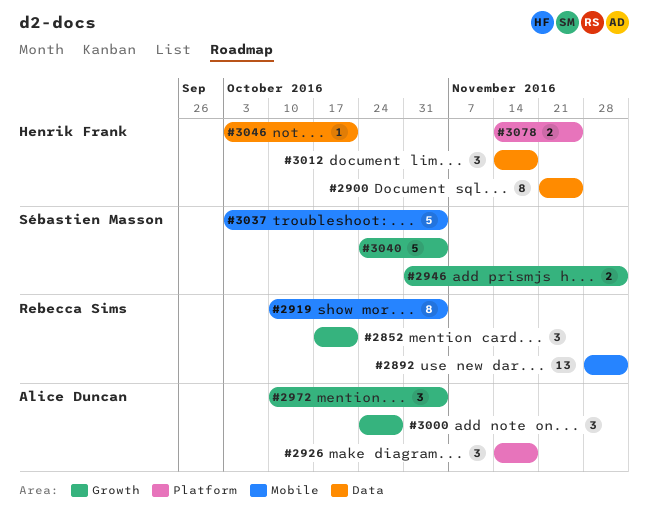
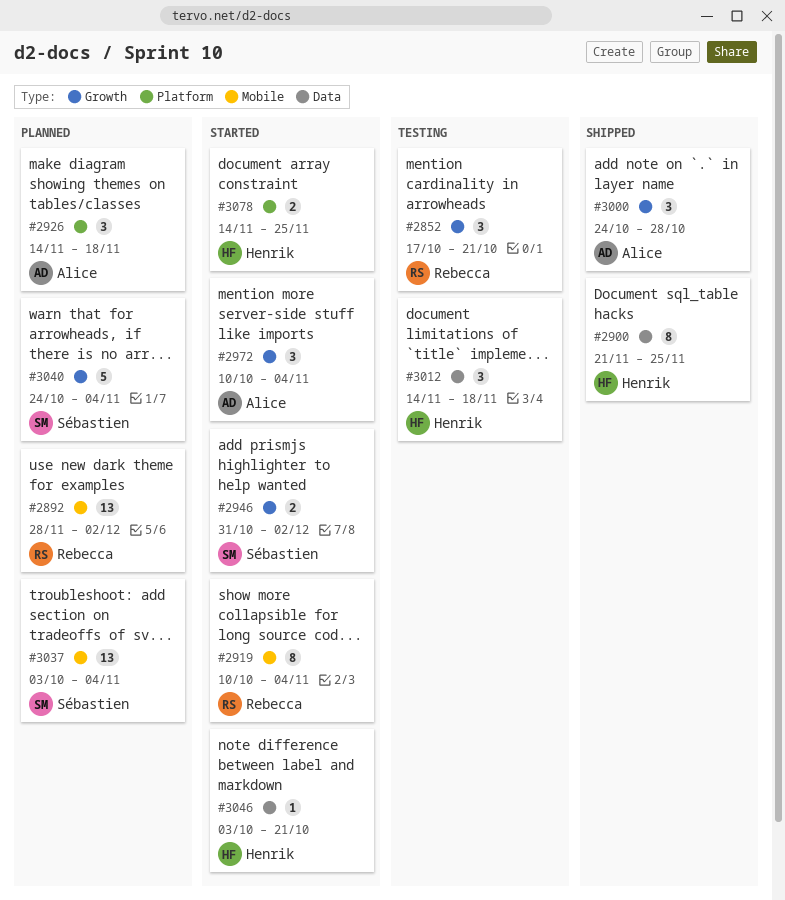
#3037, estimate: 5 -> 13

